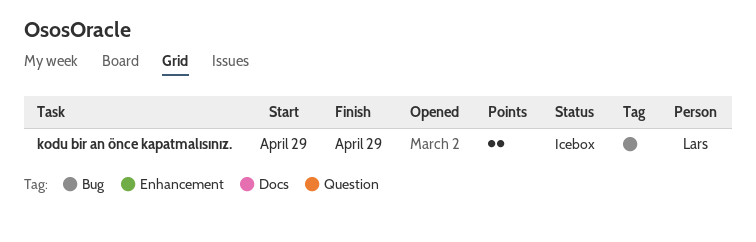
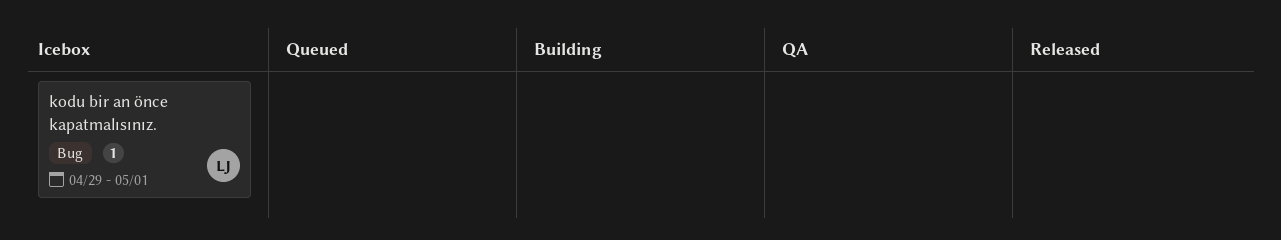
kodu bir an önce kapatmalısınız., estimate: 2 -> 1
kodu bir an önce kapatmalısınız., due: Apr 29 -> May 1

